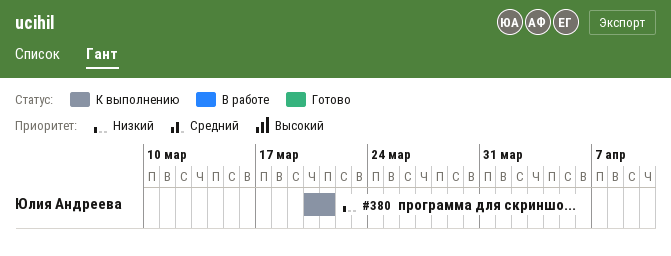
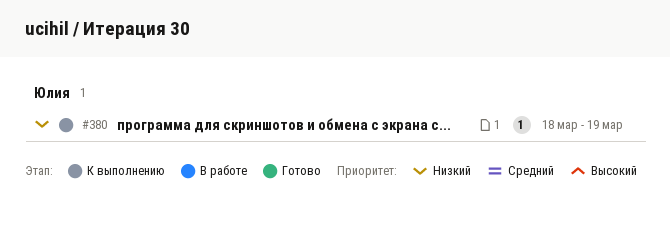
#380, start: Mar 20 -> Mar 18
#380, due: Mar 21 -> Mar 19

